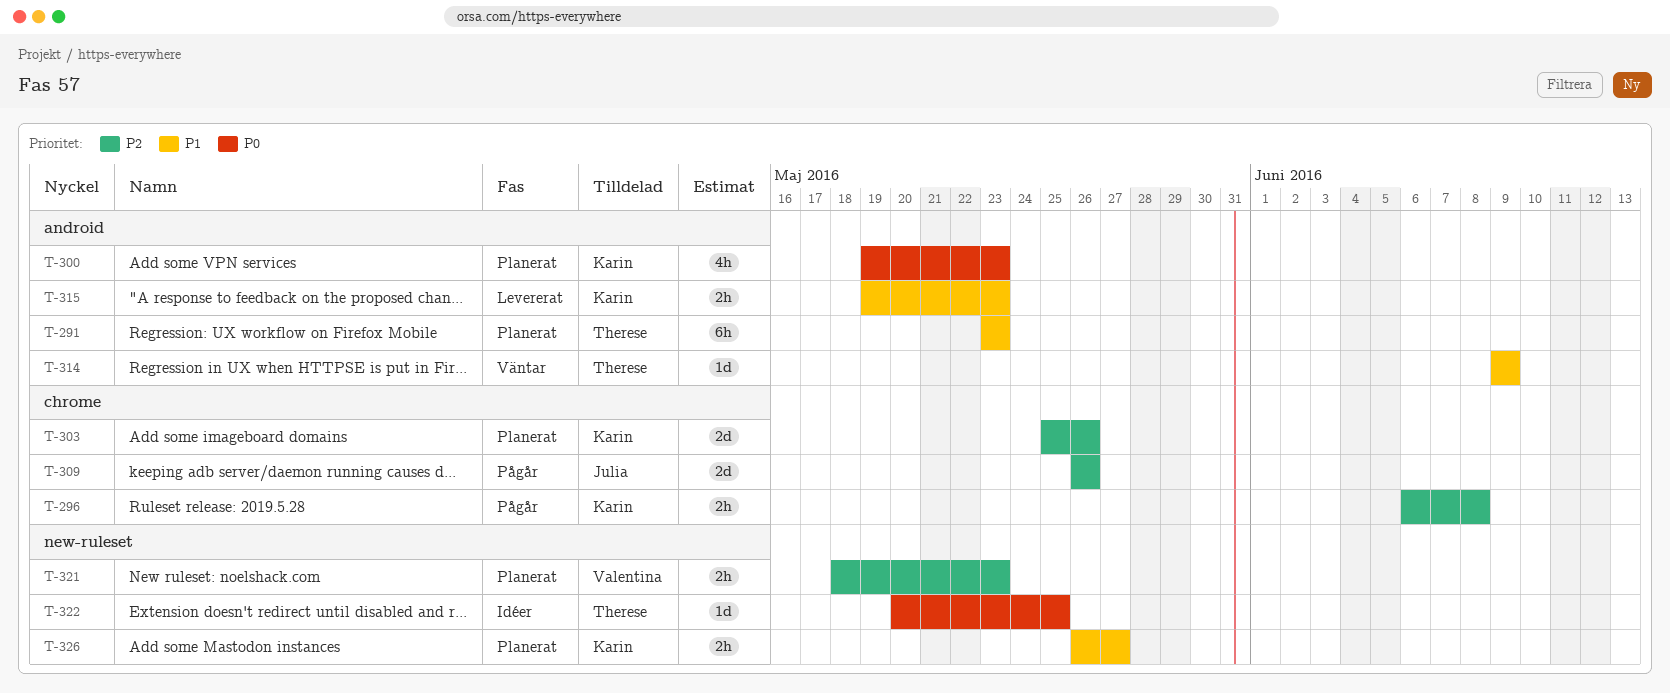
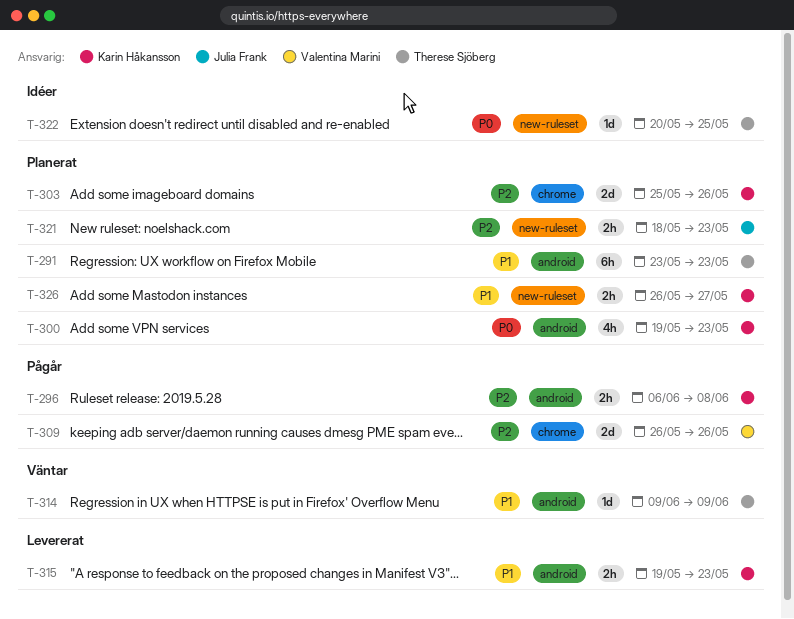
T-296, label: chrome -> android
T-309, owner: Julia Frank -> Valentina Marini
T-321, owner: Valentina Marini -> Julia Frank

